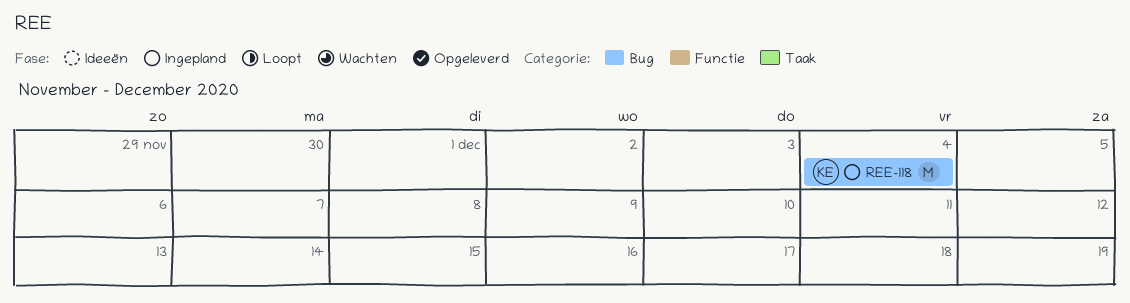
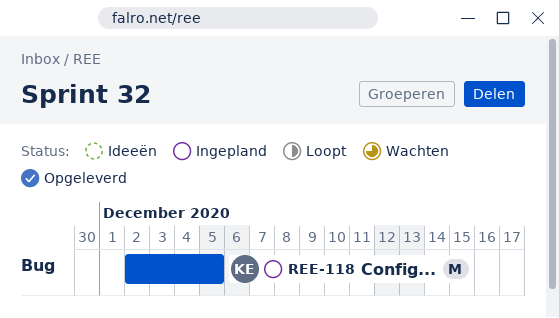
REE-118, start: Dec 4 -> Dec 2
REE-118, due: Dec 4 -> Dec 5

